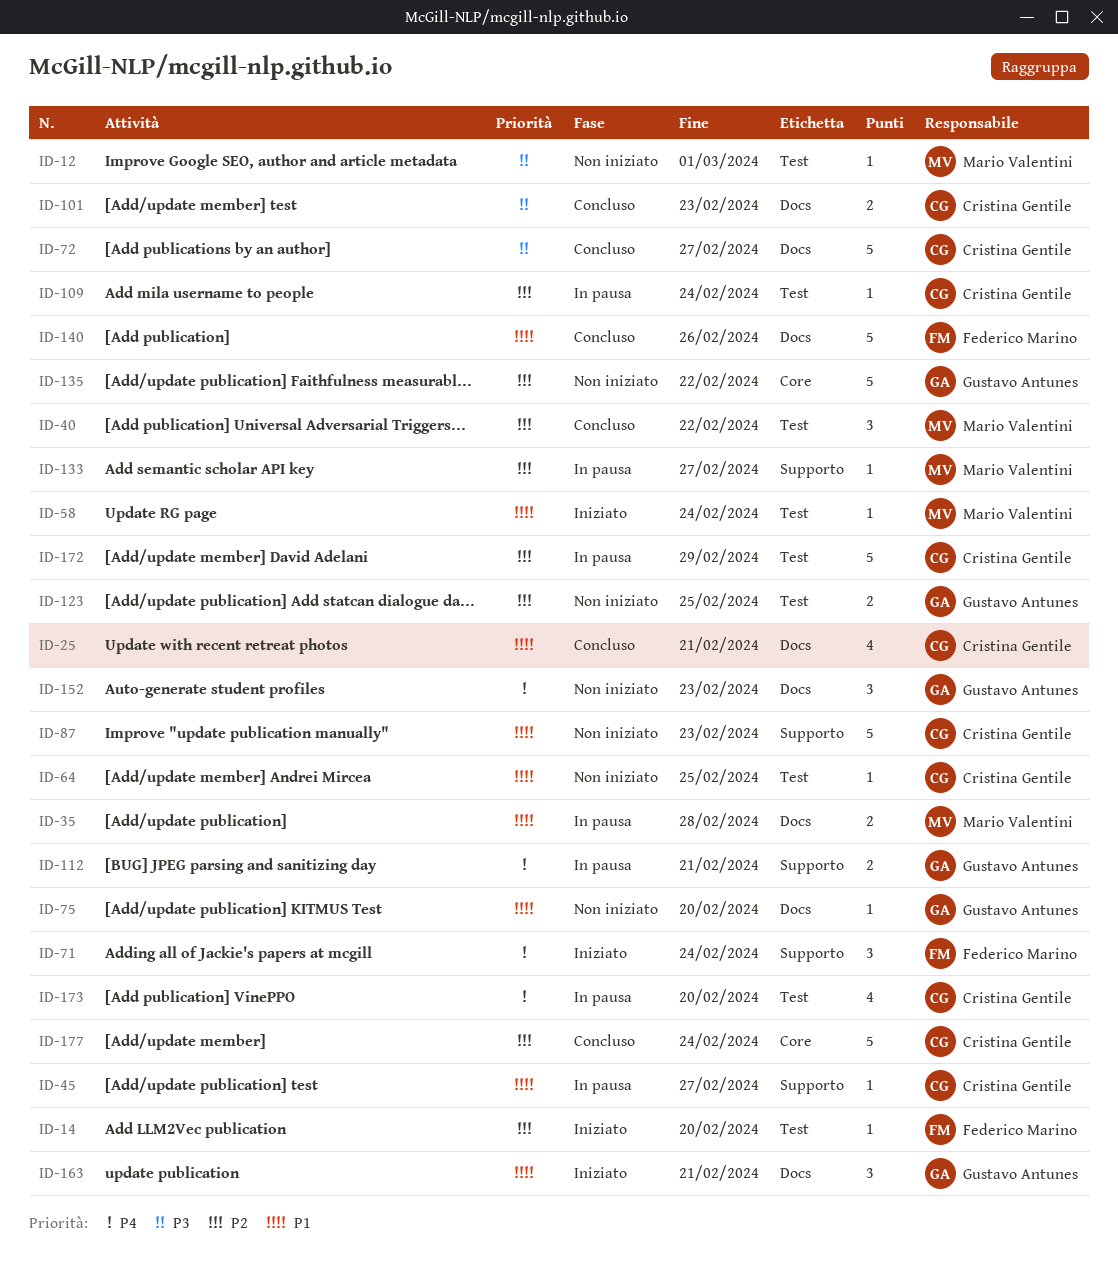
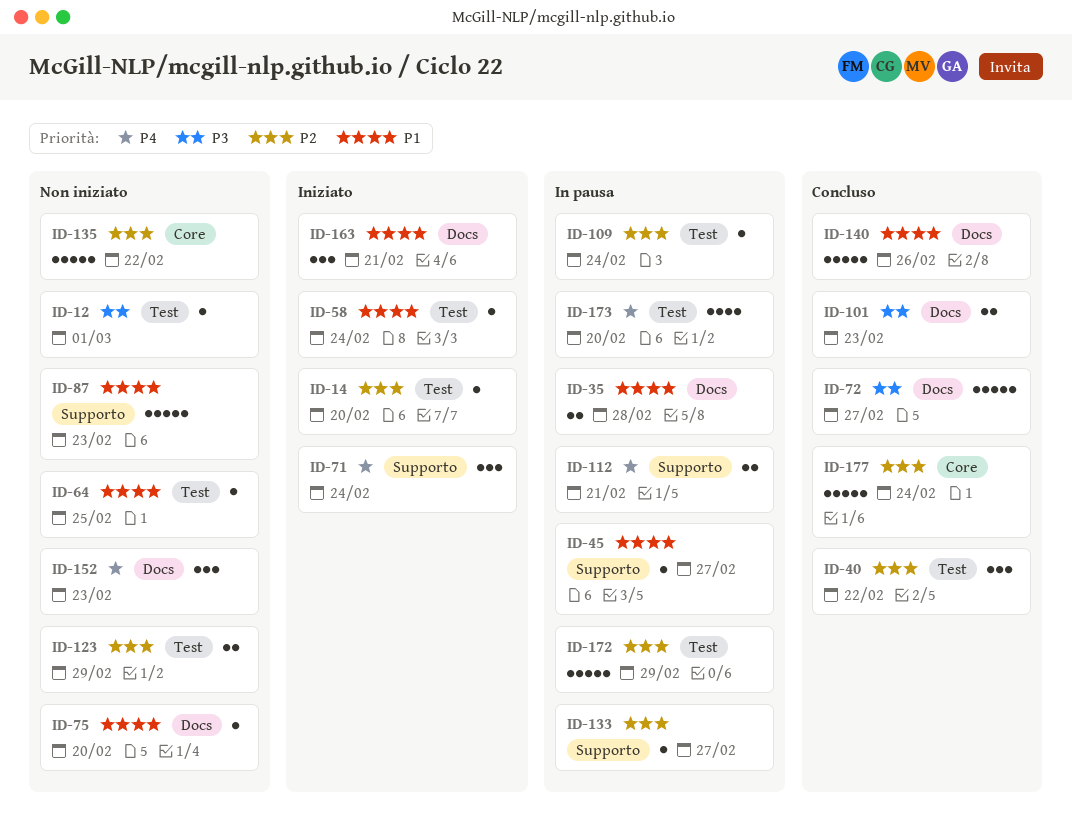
ID-25: present -> none
ID-123, due: Feb 25 -> Feb 29

